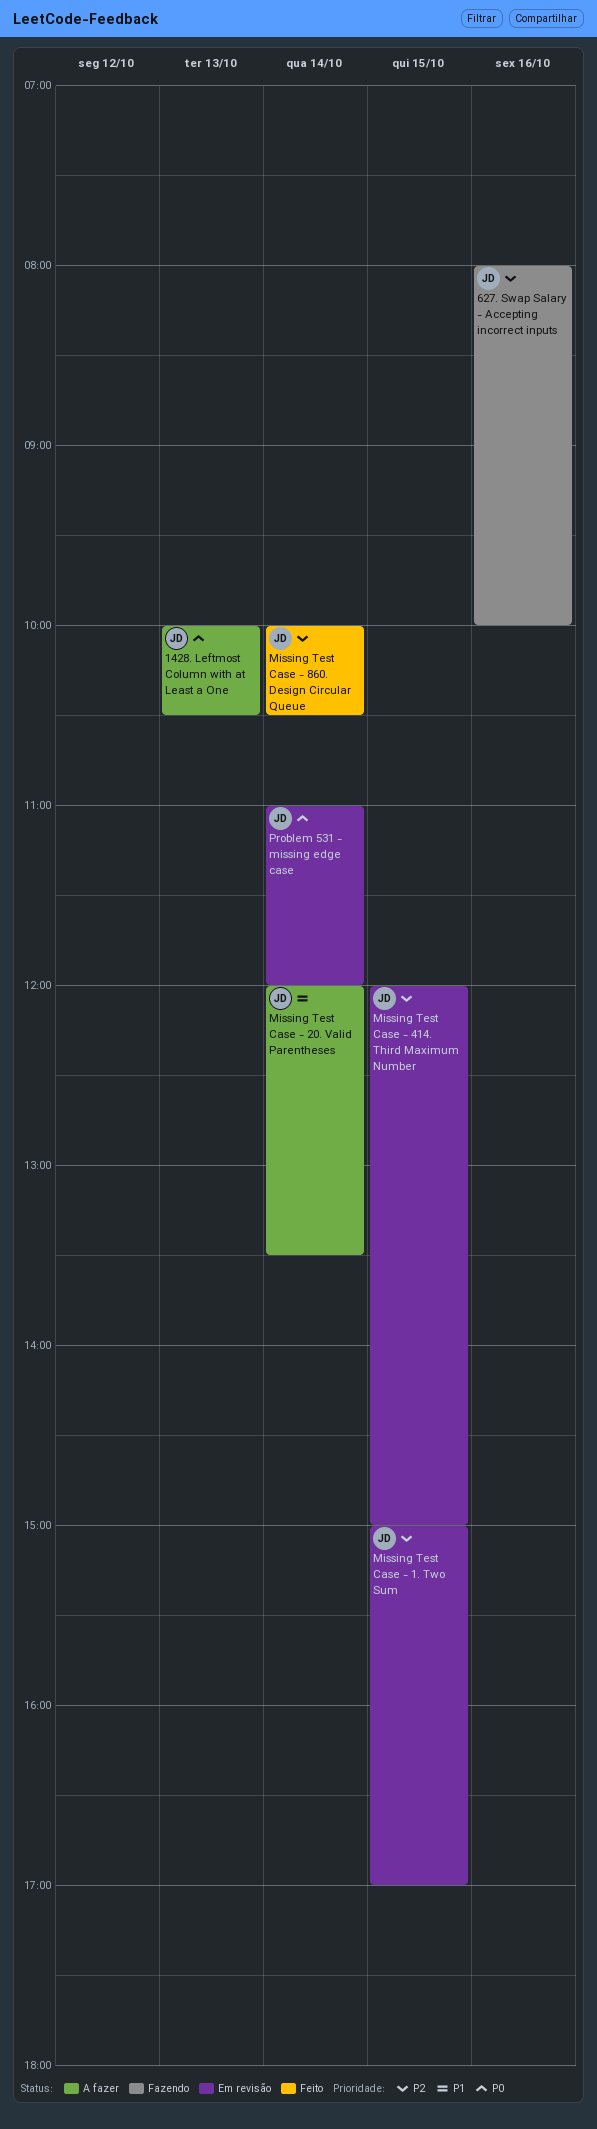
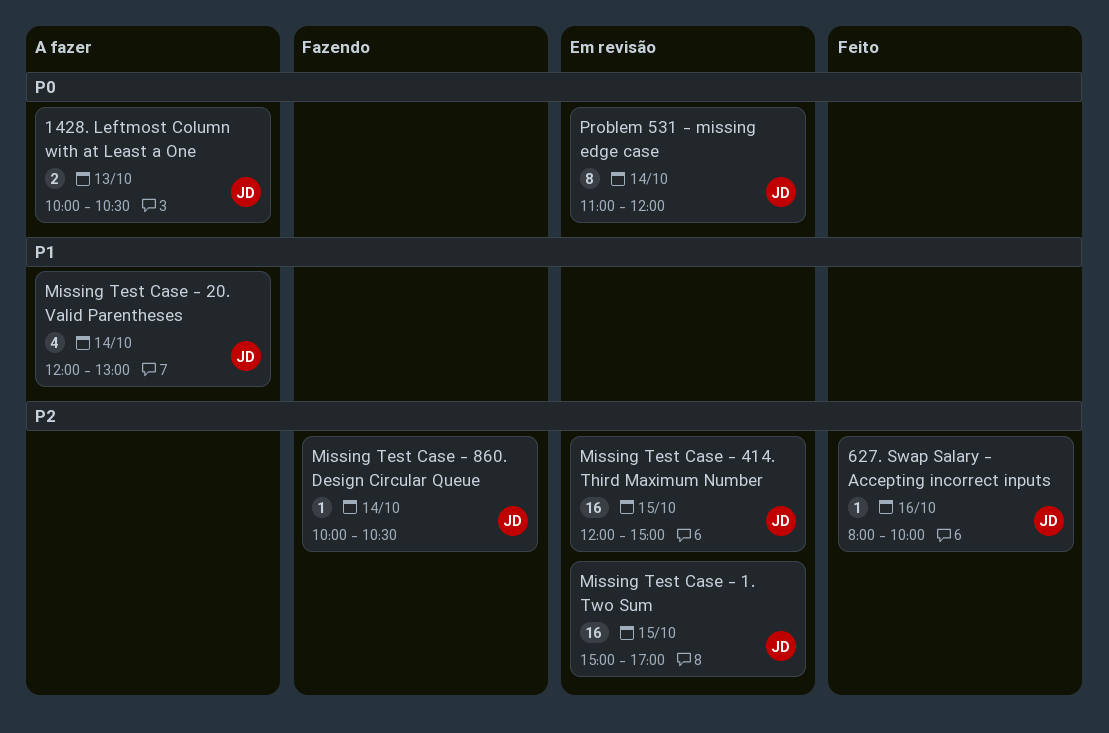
627. Swap Salary - Accepting incorrect inputs, status: Fazendo -> Feito
Missing Test Case - 20. Valid Parentheses, ends: 13:30 -> 13:00
Missing Test Case - 860. Design Circular Queue, status: Feito -> Fazendo

